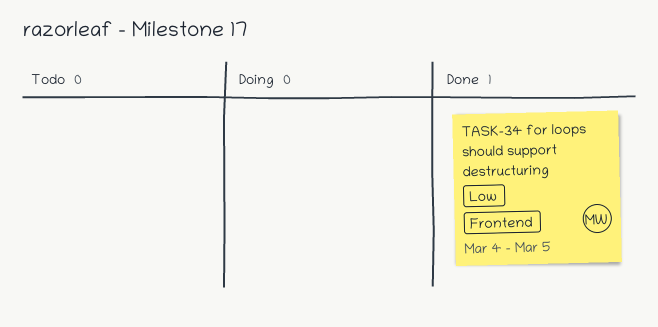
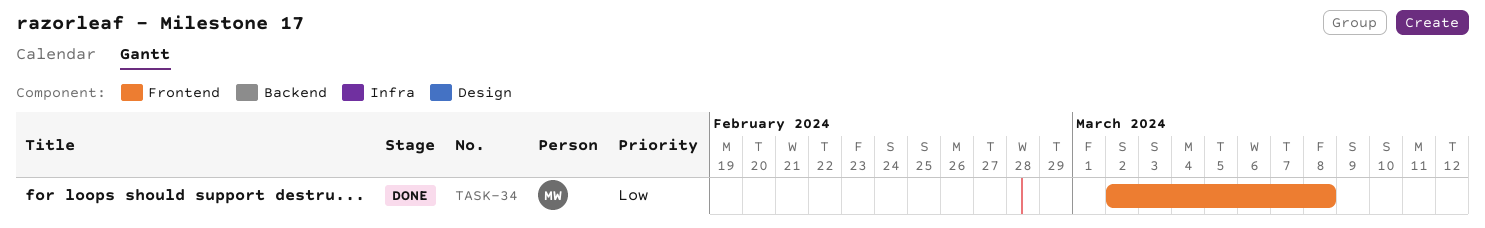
TASK-34, start: Mar 4 -> Mar 2
TASK-34, due: Mar 5 -> Mar 8

